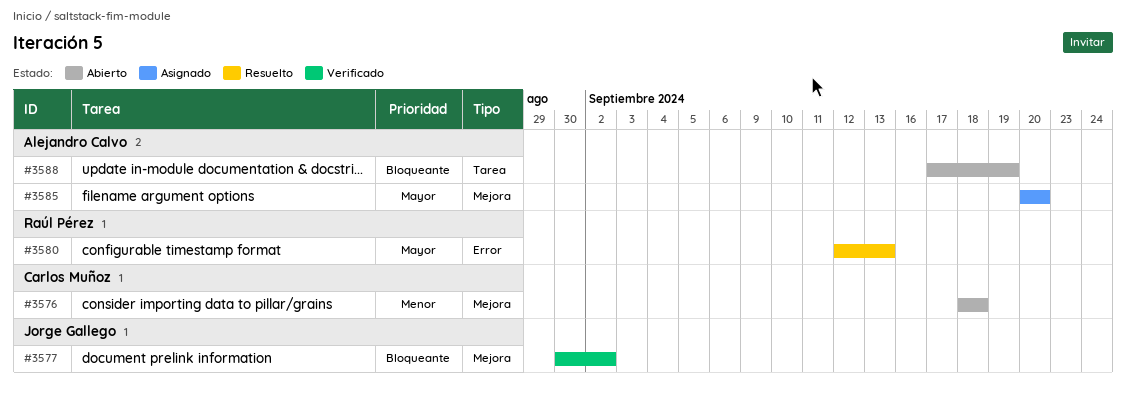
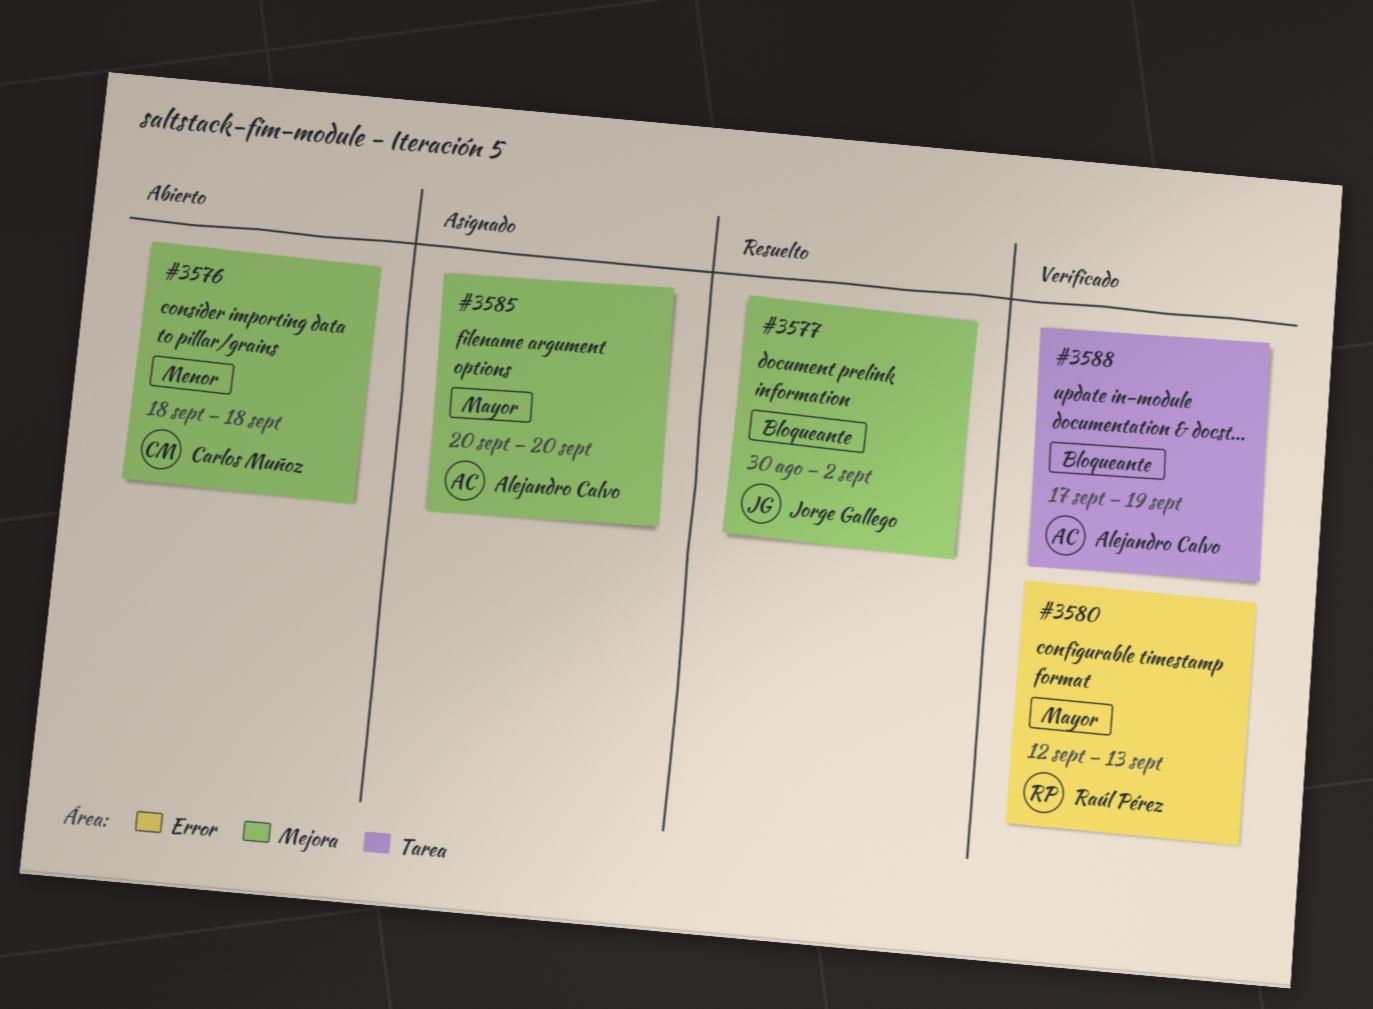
#3577, status: Verificado -> Resuelto
#3580, status: Resuelto -> Verificado
#3588, status: Abierto -> Verificado

